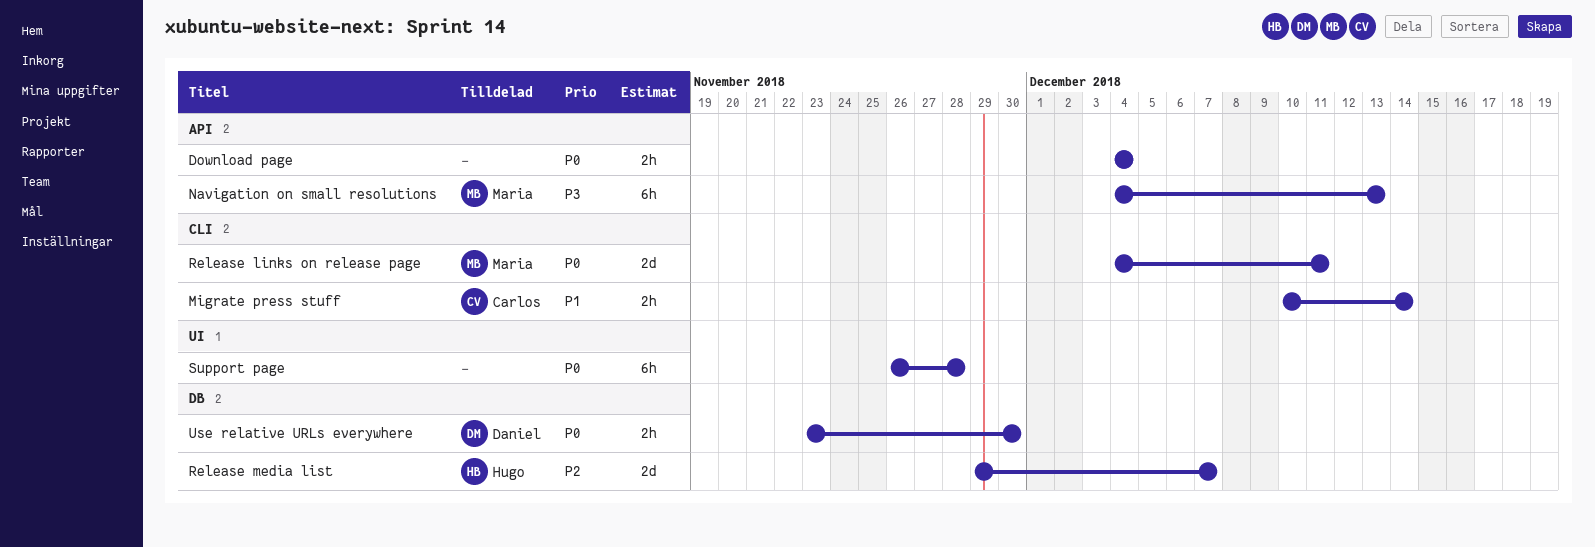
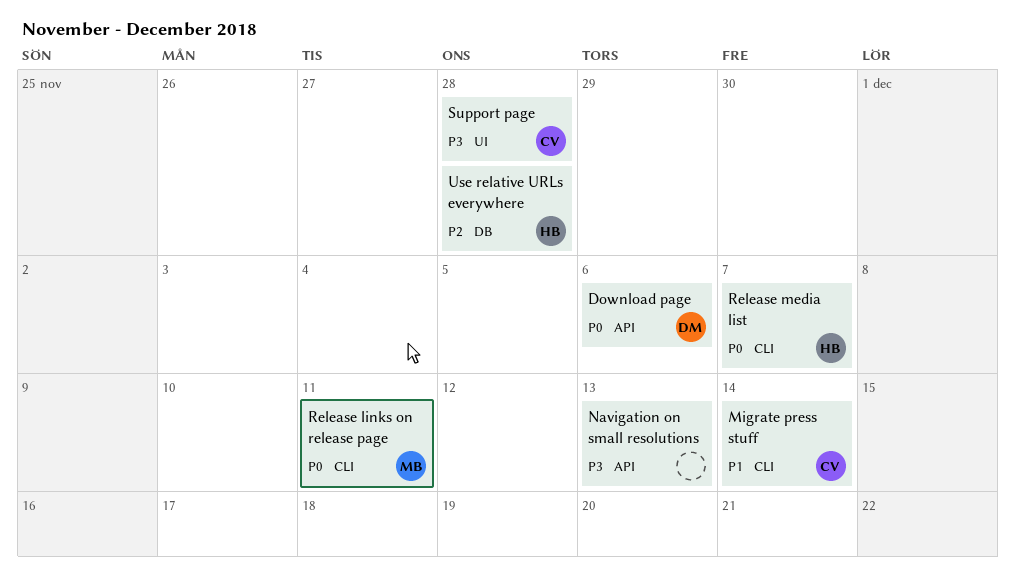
Download page, owner: none -> Daniel
Download page, due: Dec 4 -> Dec 6
Navigation on small resolutions, owner: Maria -> none
Release media list, priority: P2 -> P0
Release media list, label: DB -> CLI
Support page, owner: none -> Carlos
Support page, priority: P0 -> P3
Use relative URLs everywhere, owner: Daniel -> Hugo
Use relative URLs everywhere, priority: P0 -> P2
Use relative URLs everywhere, due: Nov 30 -> Nov 28

